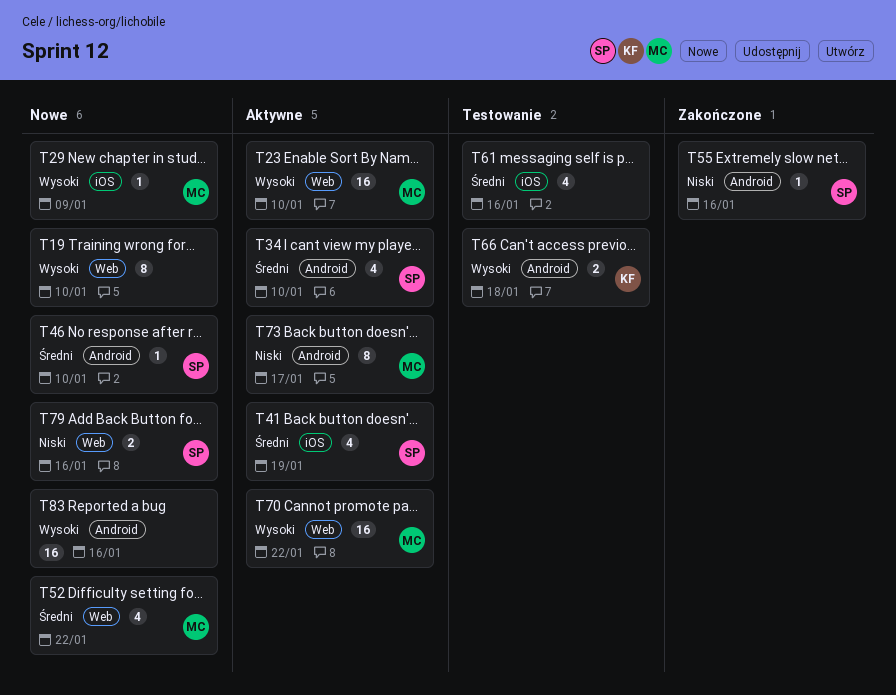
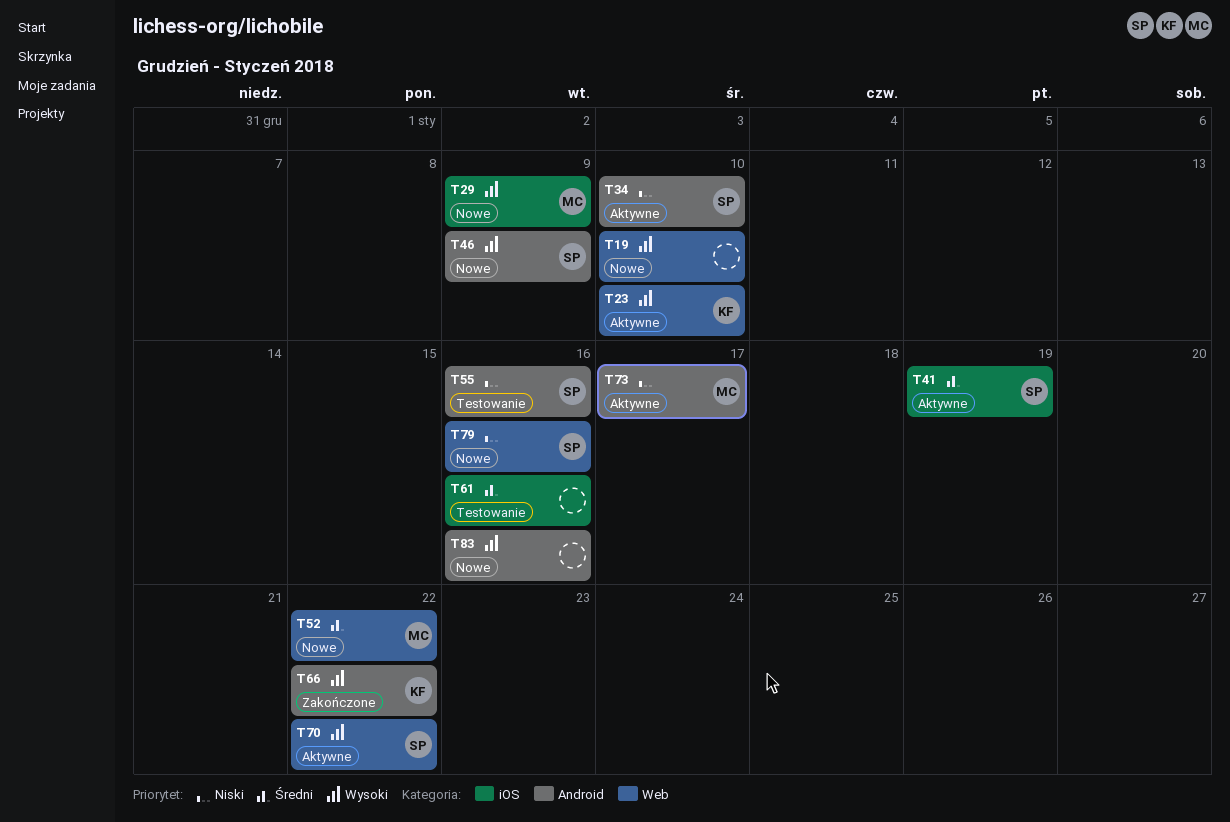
T23, owner: MC -> KF
T34, priority: Średni -> Niski
T46, priority: Średni -> Wysoki
T46, due: Jan 10 -> Jan 9
T55, status: Zakończone -> Testowanie
T66, status: Testowanie -> Zakończone
T66, due: Jan 18 -> Jan 22
T70, owner: MC -> SP

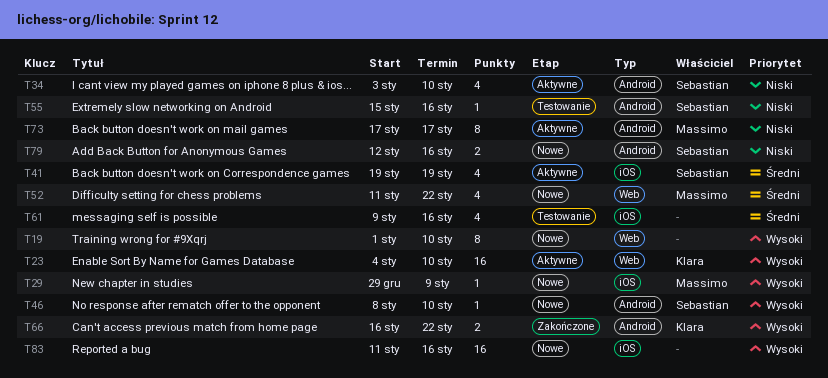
T46, due: Jan 9 -> Jan 10
T70: present -> none
T79, label: Web -> Android
T83, label: Android -> iOS

